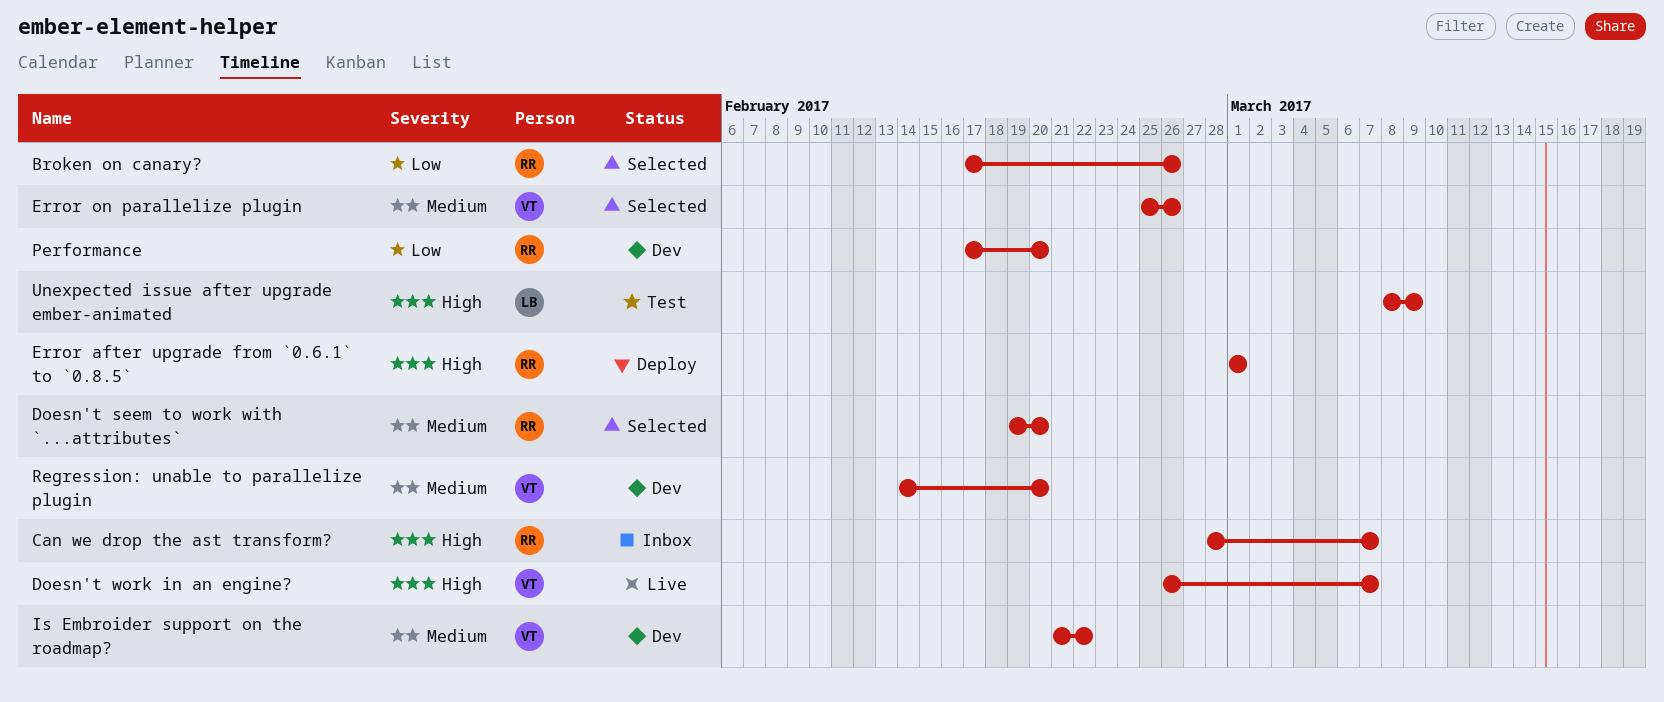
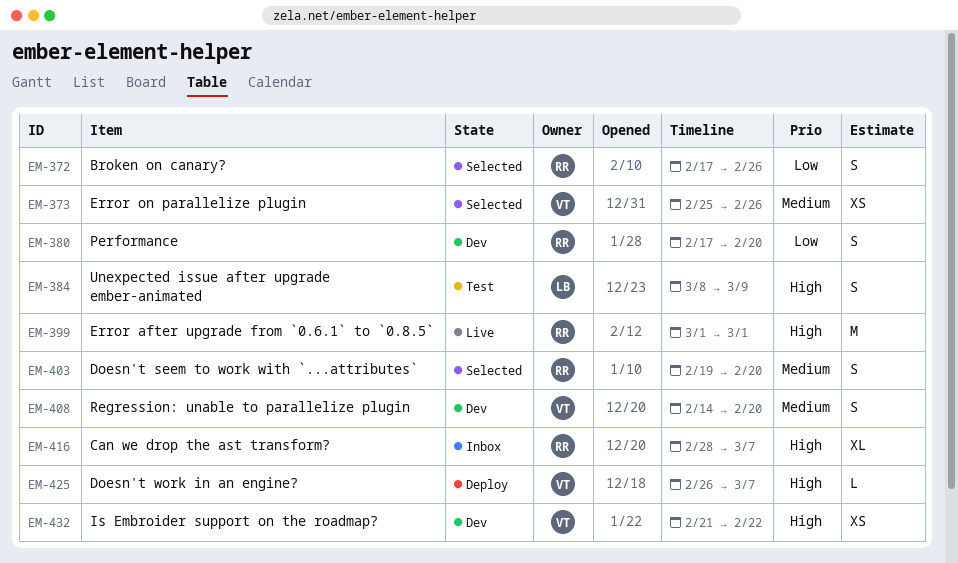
Doesn't work in an engine?, status: Live -> Deploy
Error after upgrade from `0.6.1` to `0.8.5`, status: Deploy -> Live
Is Embroider support on the roadmap?, priority: Medium -> High

